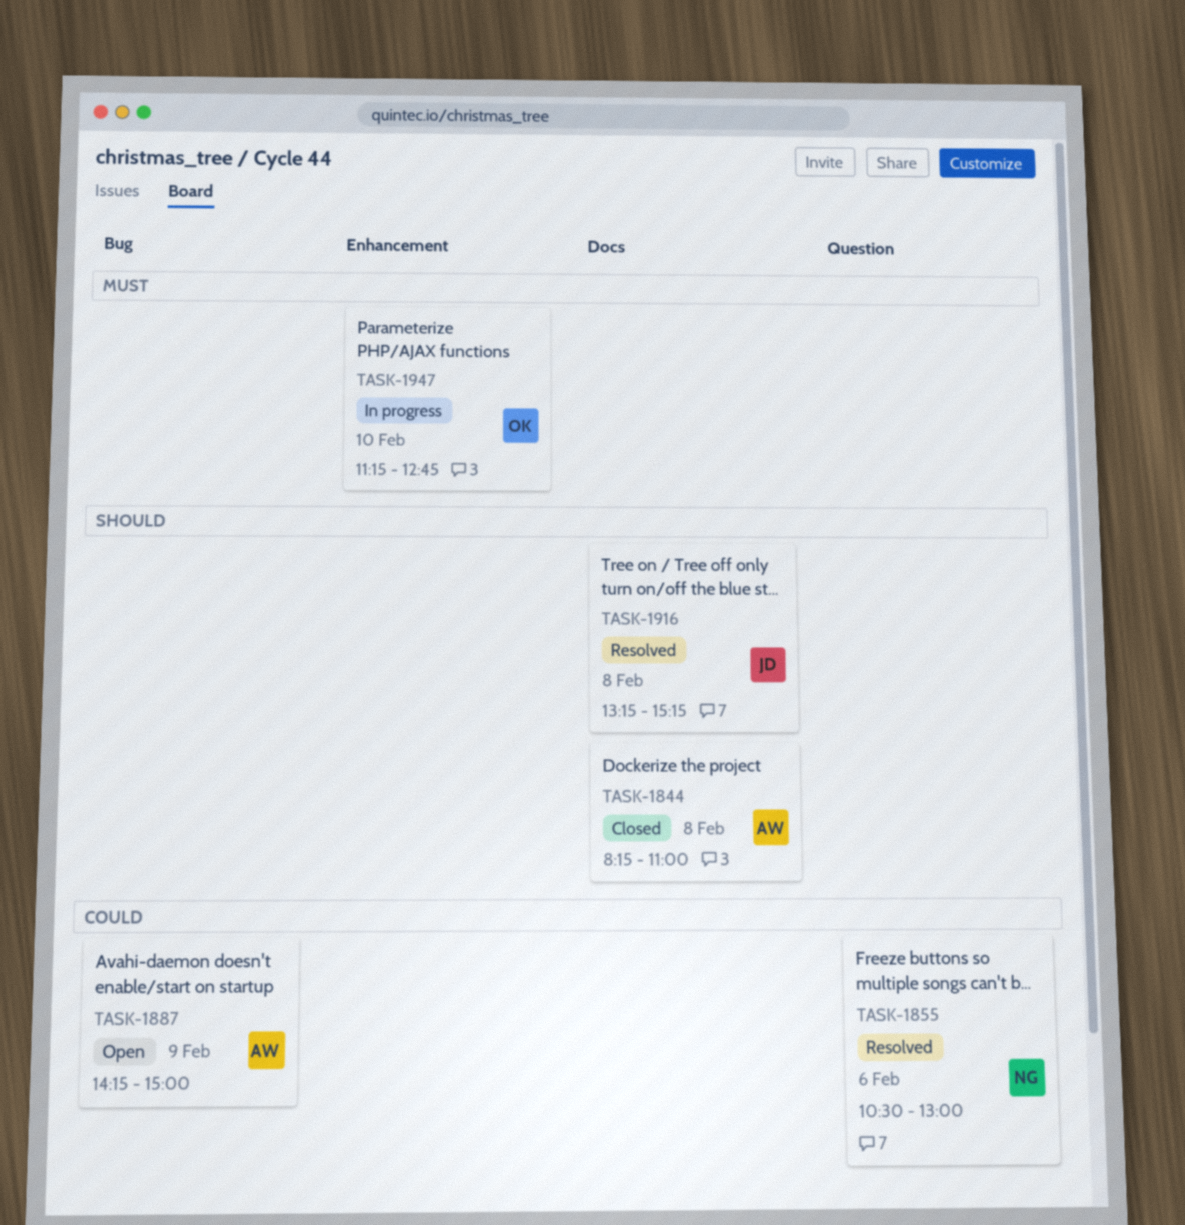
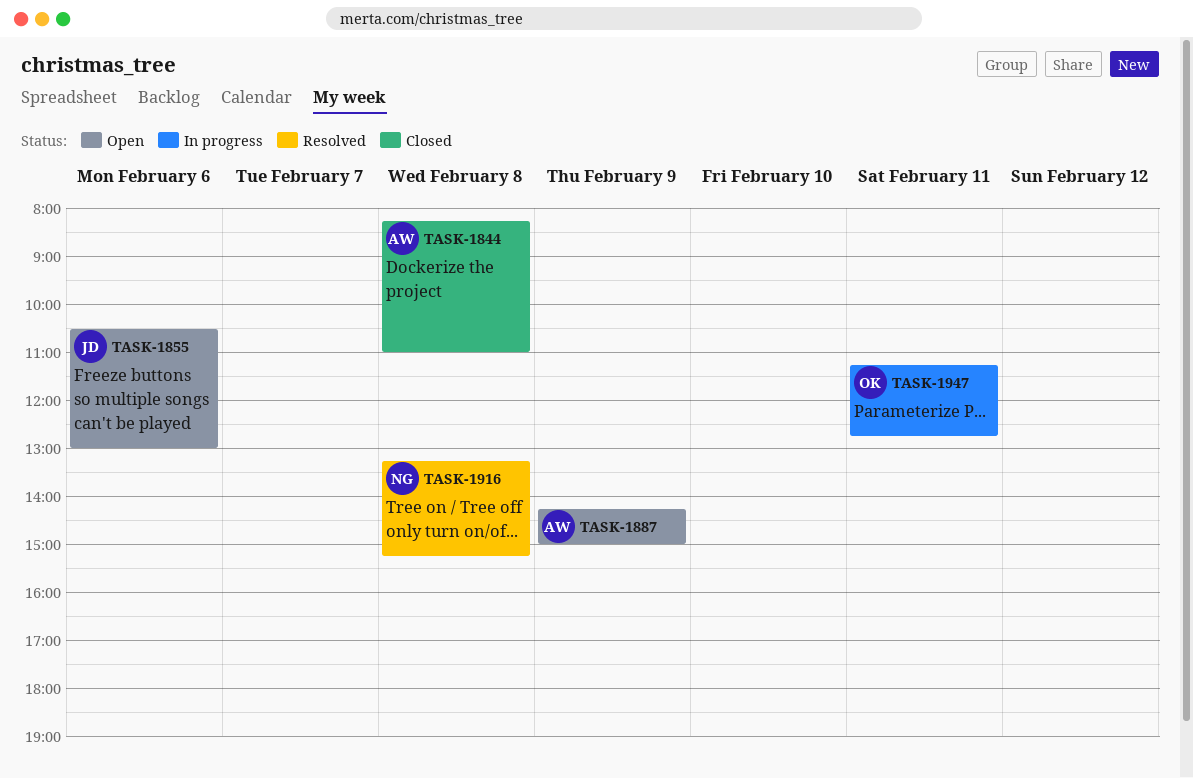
TASK-1855, status: Resolved -> Open
TASK-1855, owner: NG -> JD
TASK-1916, owner: JD -> NG
TASK-1947, day: Feb 10 -> Feb 11

